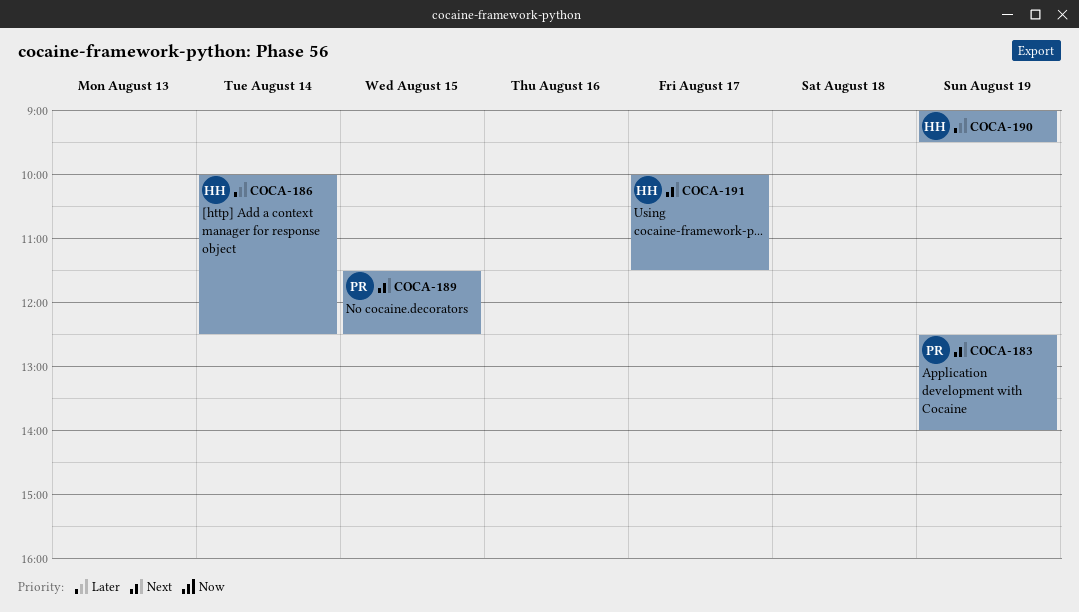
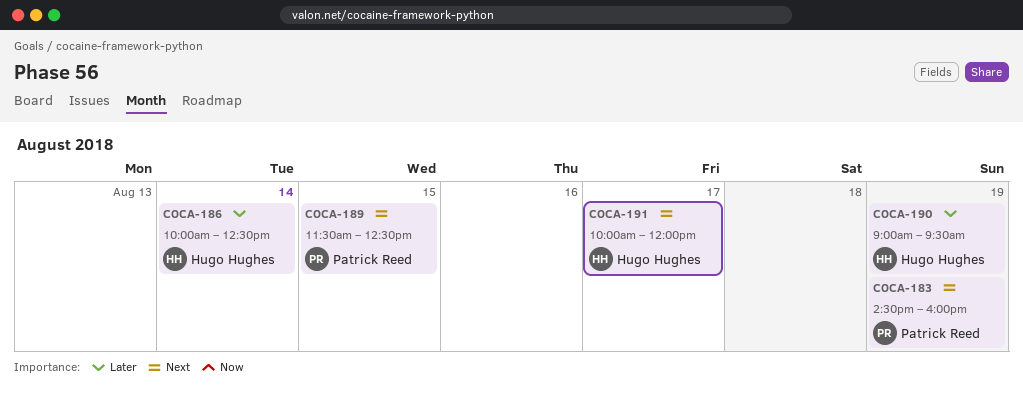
COCA-183, begins: 12:30 -> 14:30
COCA-183, ends: 14:00 -> 16:00
COCA-191, ends: 11:30 -> 12:00

